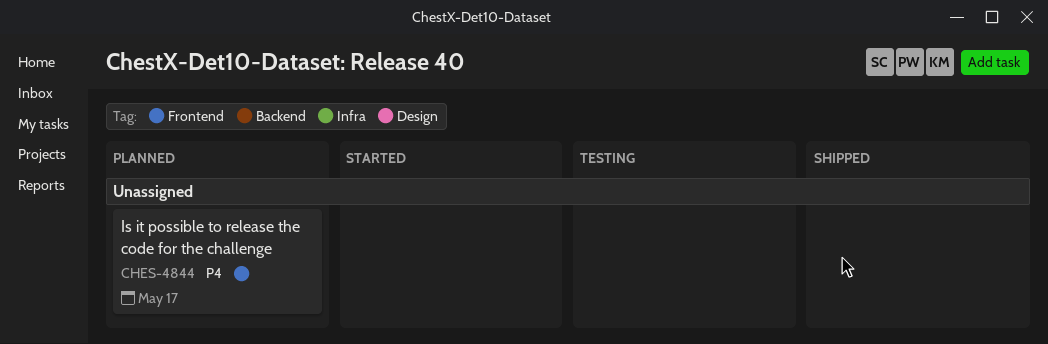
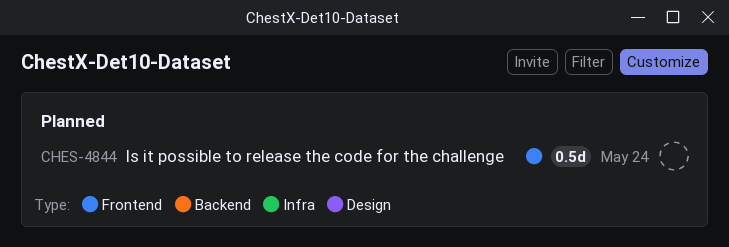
CHES-4844, due: May 17 -> May 24

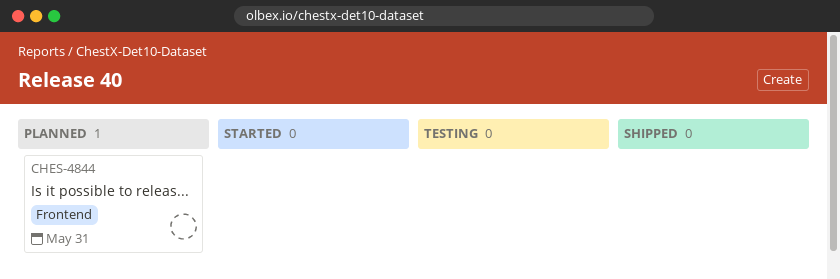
CHES-4844, due: May 24 -> May 31

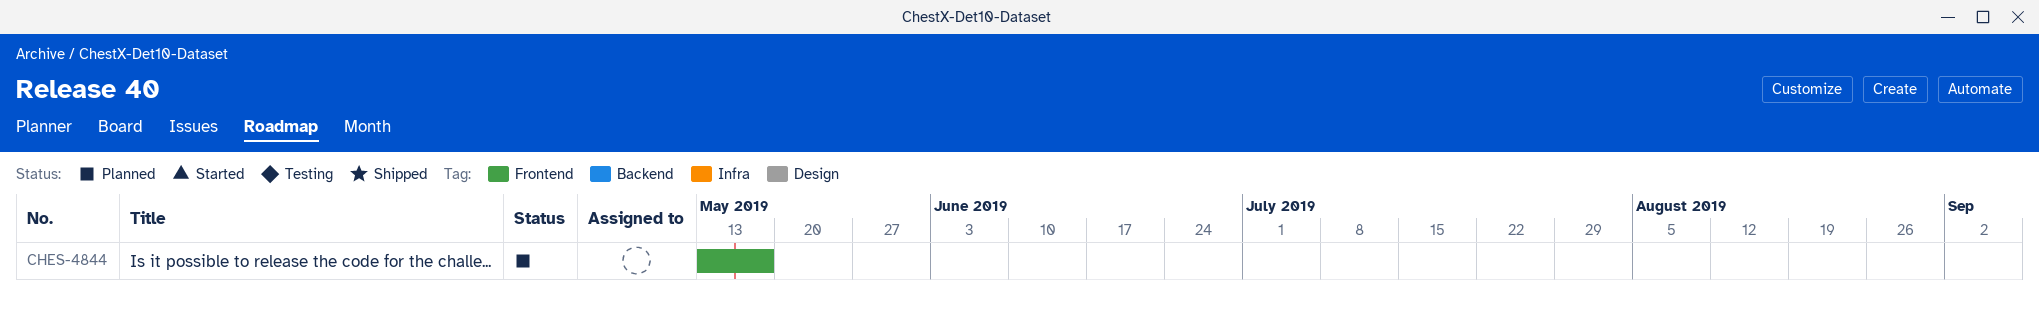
CHES-4844, due: May 31 -> May 17

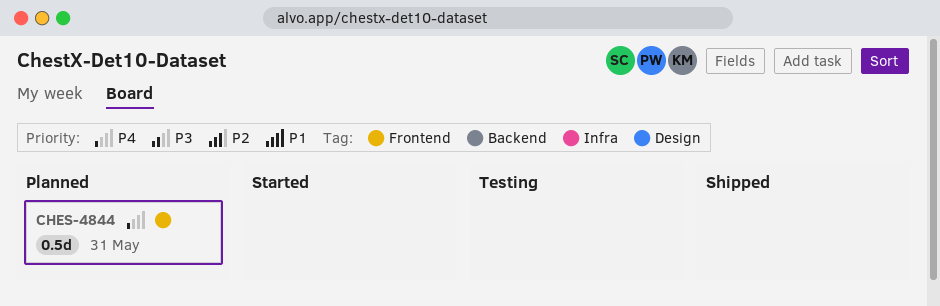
CHES-4844, due: May 17 -> May 31

